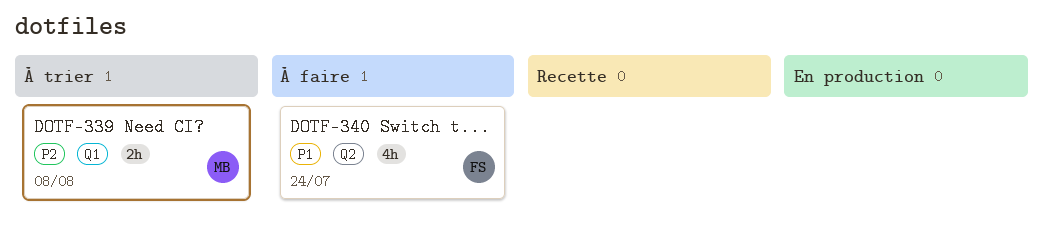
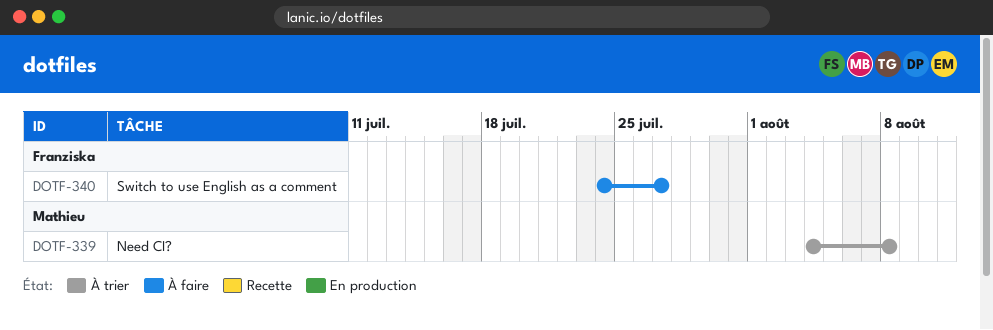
DOTF-340, due: Jul 24 -> Jul 27

